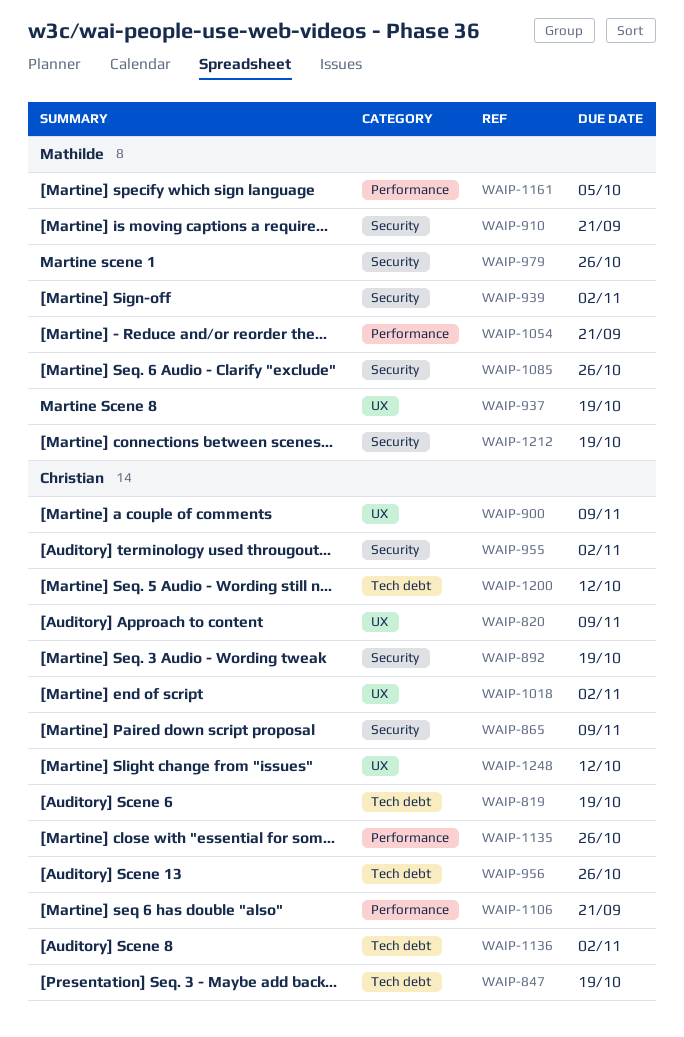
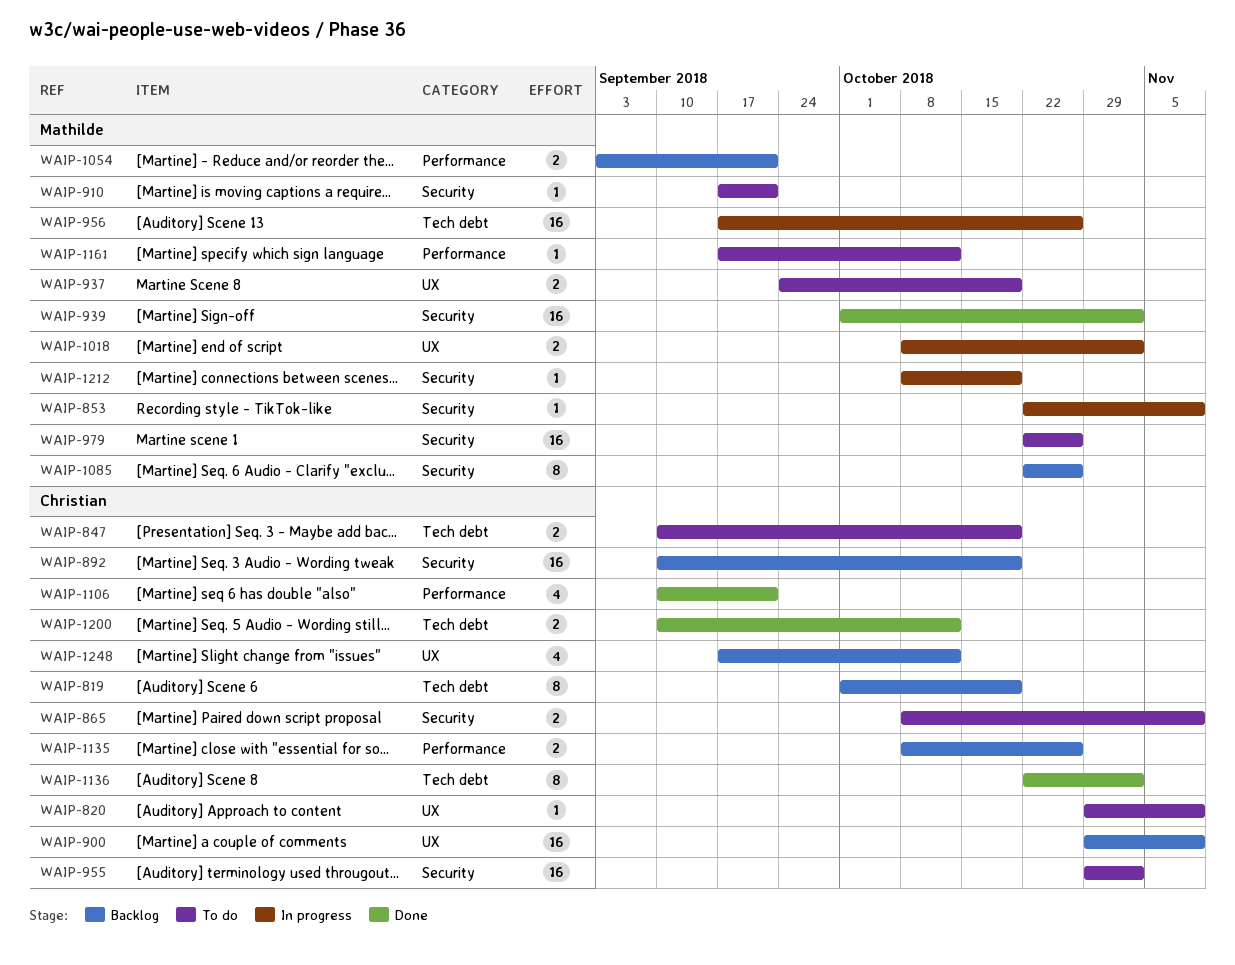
WAIP-853: none -> present
WAIP-956, owner: Christian -> Mathilde
WAIP-1018, owner: Christian -> Mathilde
WAIP-1161, due: Oct 5 -> Oct 12

